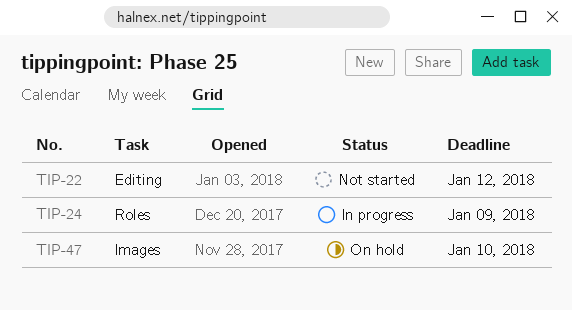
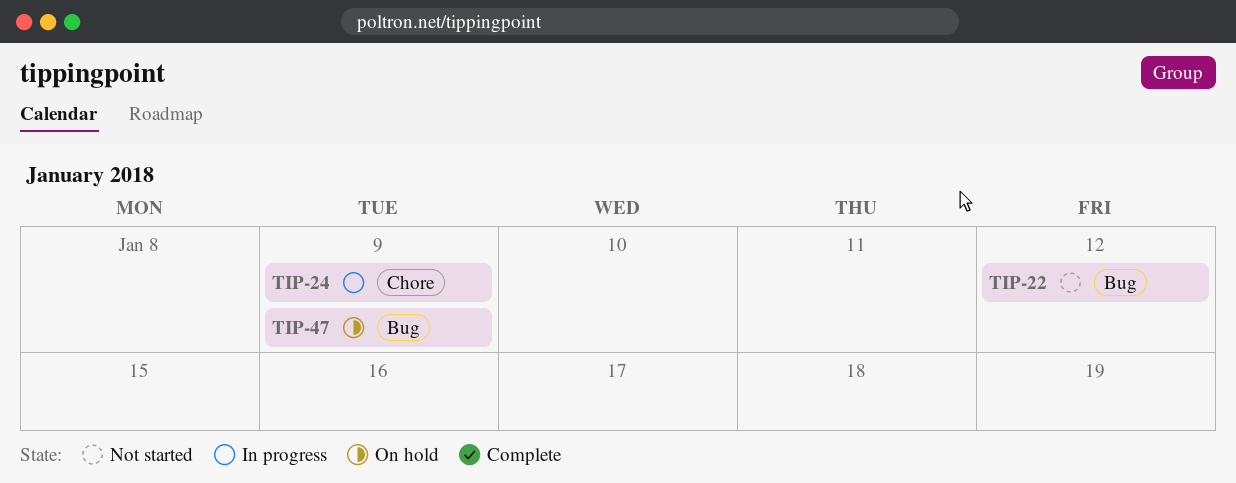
TIP-47, due: Jan 10 -> Jan 9

